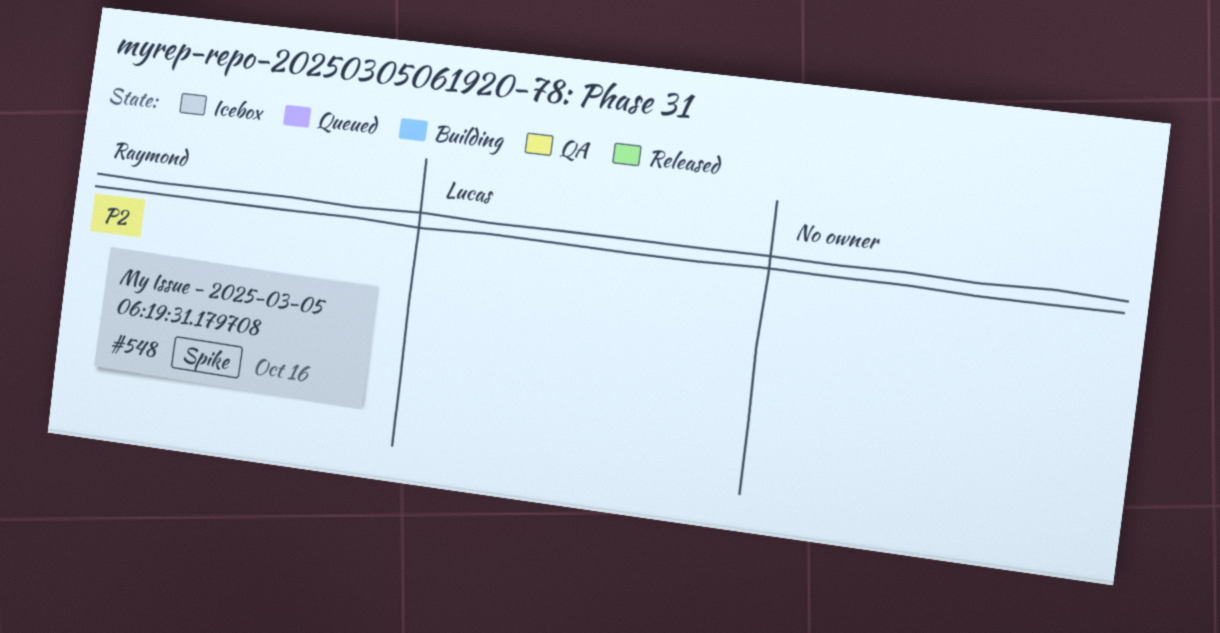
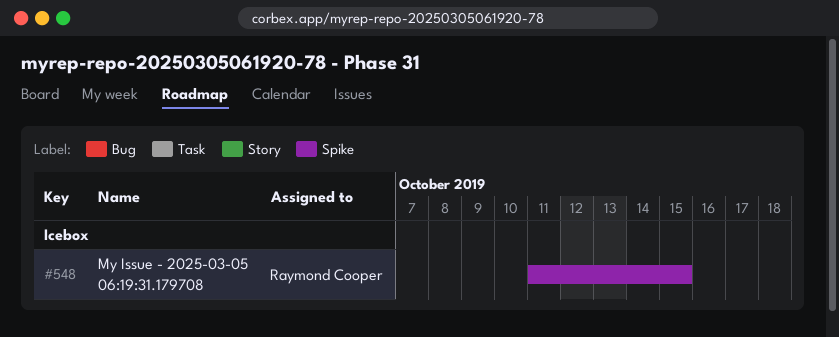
#548, due: Oct 16 -> Oct 15

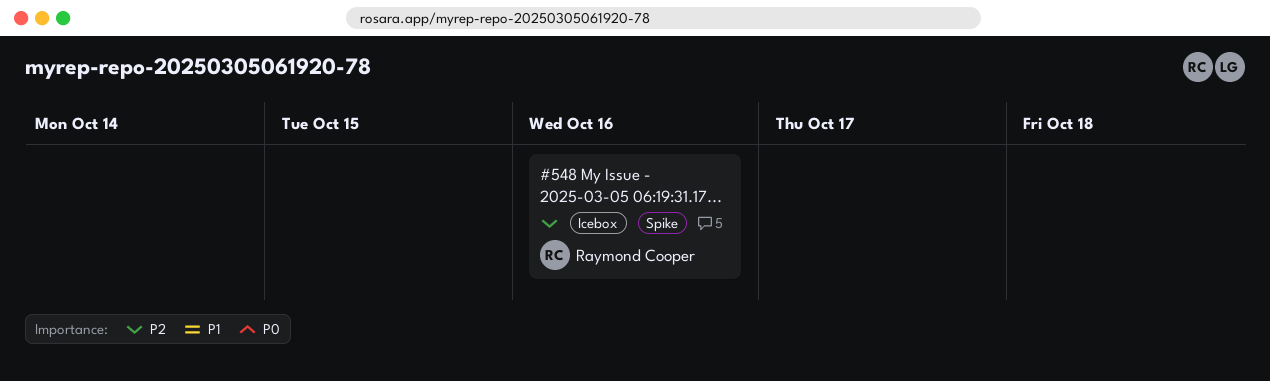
#548, due: Oct 15 -> Oct 16

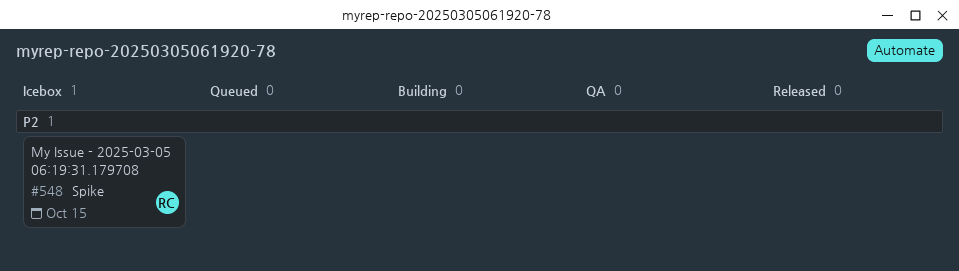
#548, due: Oct 16 -> Oct 15

